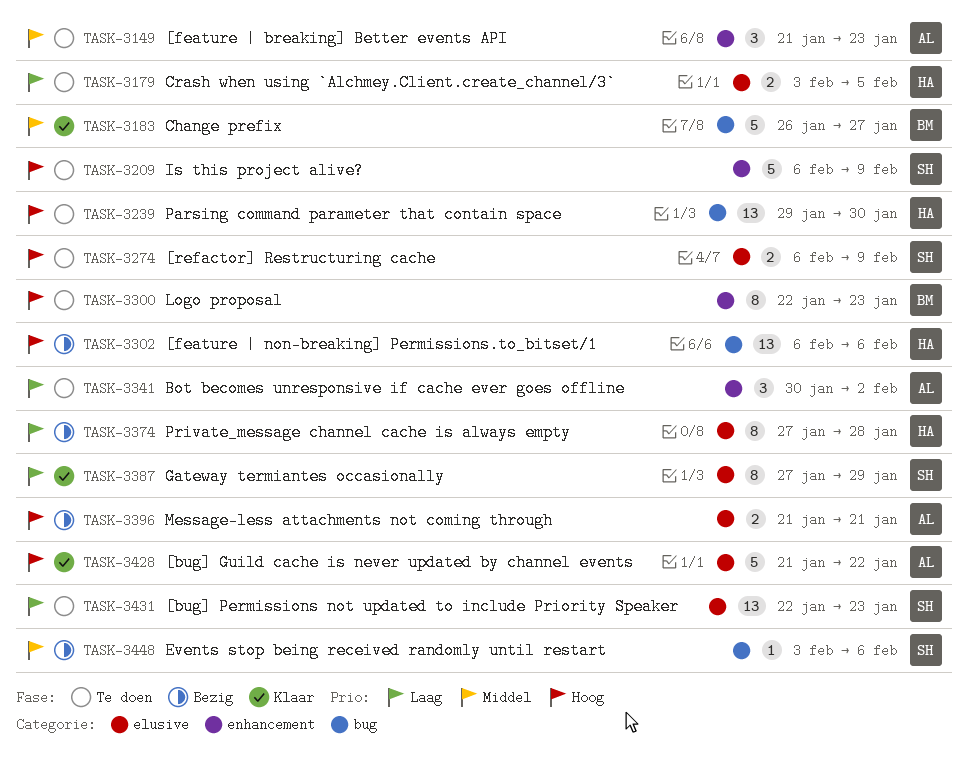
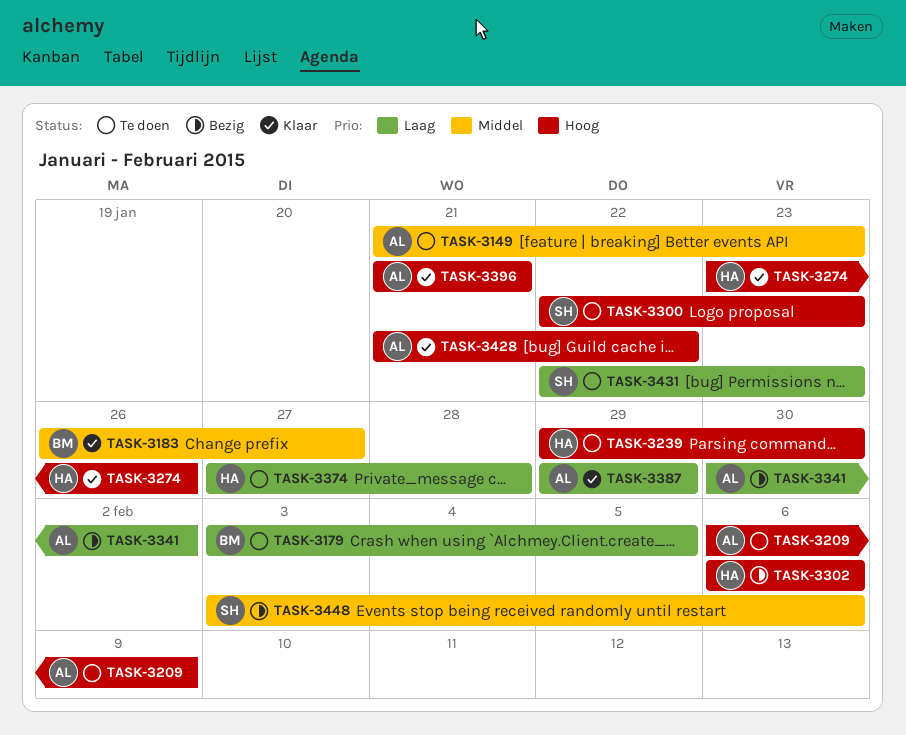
TASK-3179, owner: HA -> BM
TASK-3209, owner: SH -> AL
TASK-3274, status: Te doen -> Klaar
TASK-3274, owner: SH -> HA
TASK-3274, start: Feb 6 -> Jan 23
TASK-3274, due: Feb 9 -> Jan 26
TASK-3300, owner: BM -> SH
TASK-3341, status: Te doen -> Bezig
TASK-3374, status: Bezig -> Te doen
TASK-3387, owner: SH -> AL
TASK-3387, start: Jan 27 -> Jan 29
TASK-3396, status: Bezig -> Klaar

